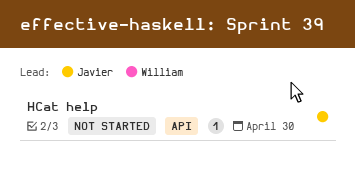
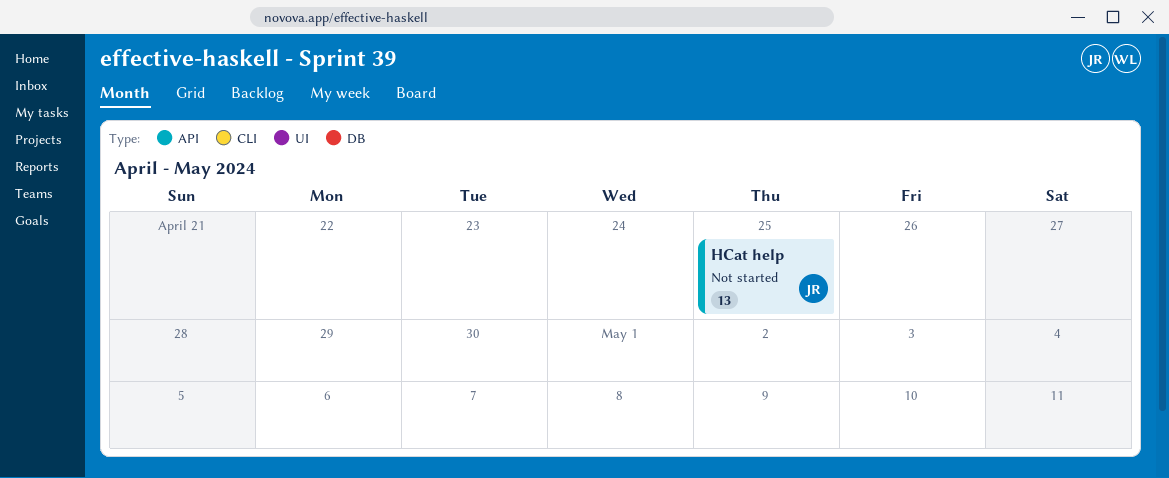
HCat help, estimate: 1 -> 13
HCat help, due: Apr 30 -> Apr 25

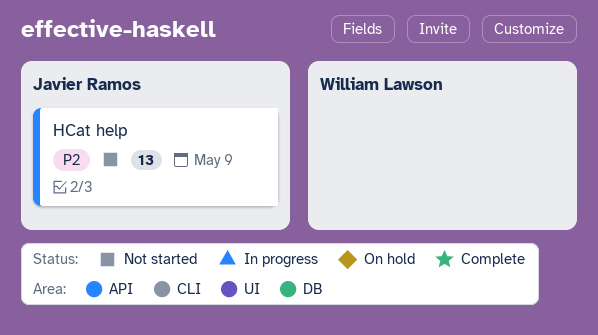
HCat help, due: Apr 25 -> May 9

